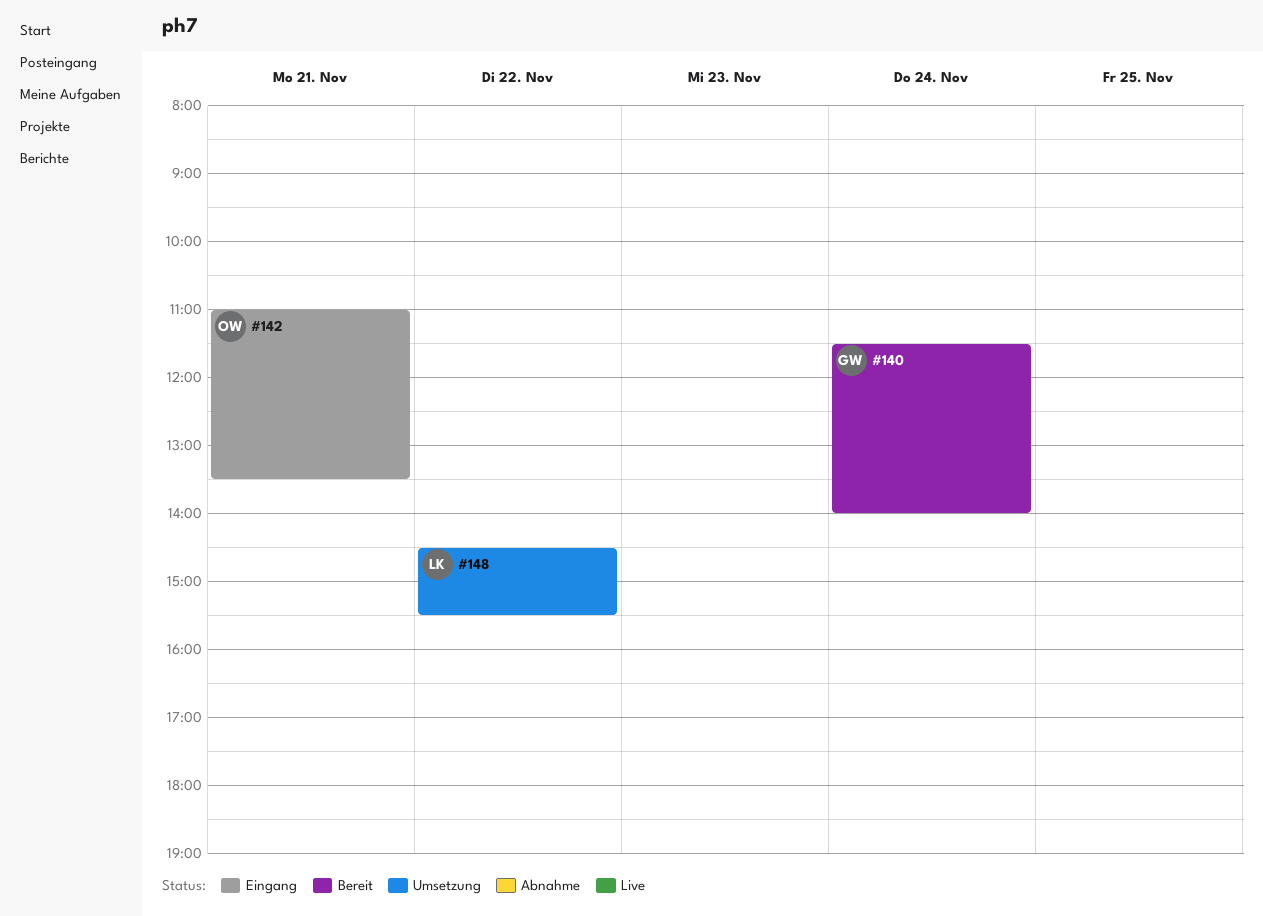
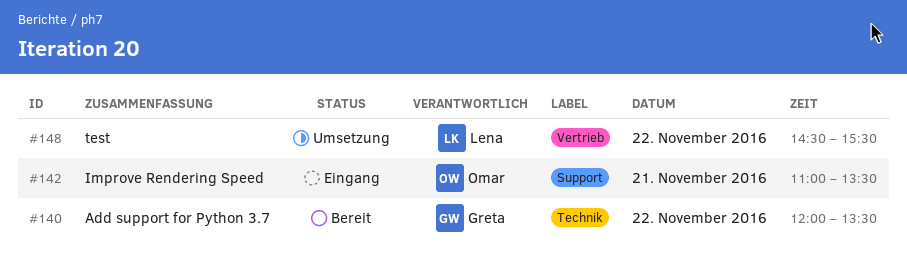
#140, day: Nov 24 -> Nov 22
#140, begins: 11:30 -> 12:00
#140, ends: 14:00 -> 13:30

